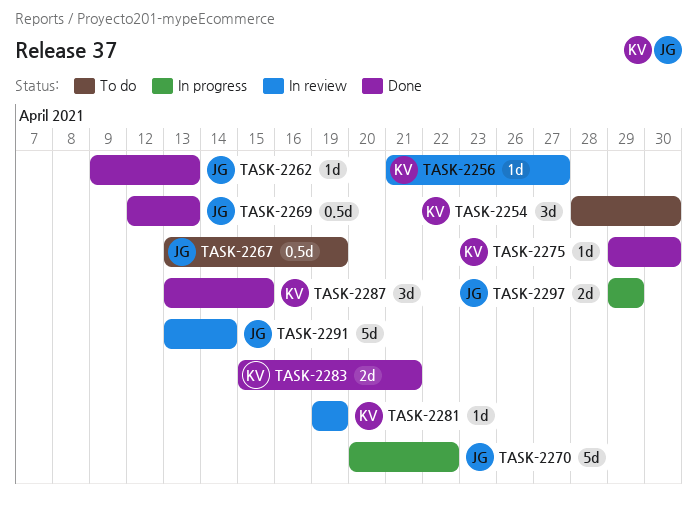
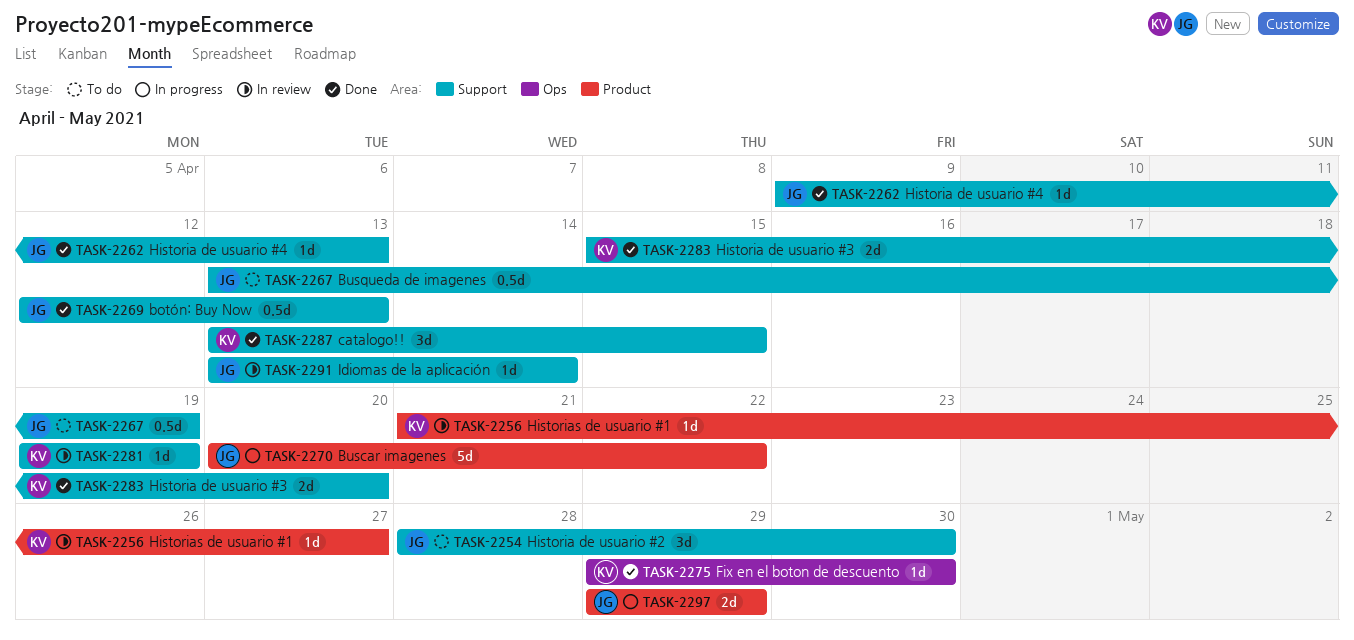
TASK-2254, owner: KV -> JG
TASK-2283, due: Apr 21 -> Apr 20
TASK-2291, estimate: 5d -> 1d

